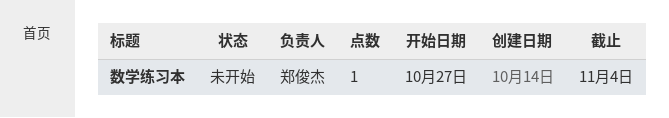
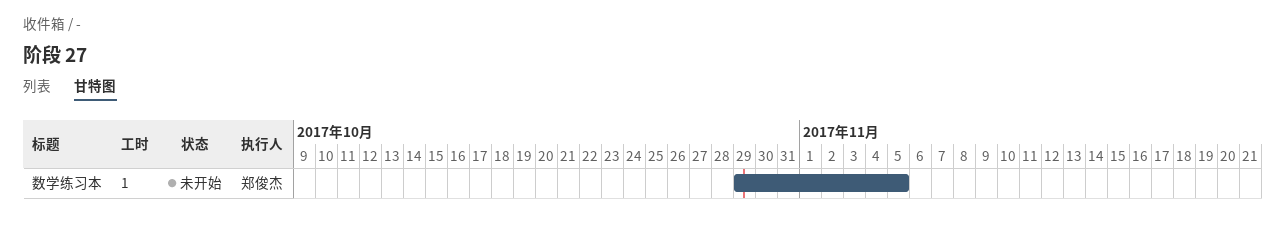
数学练习本, start: Oct 27 -> Oct 29
数学练习本, due: Nov 4 -> Nov 5

